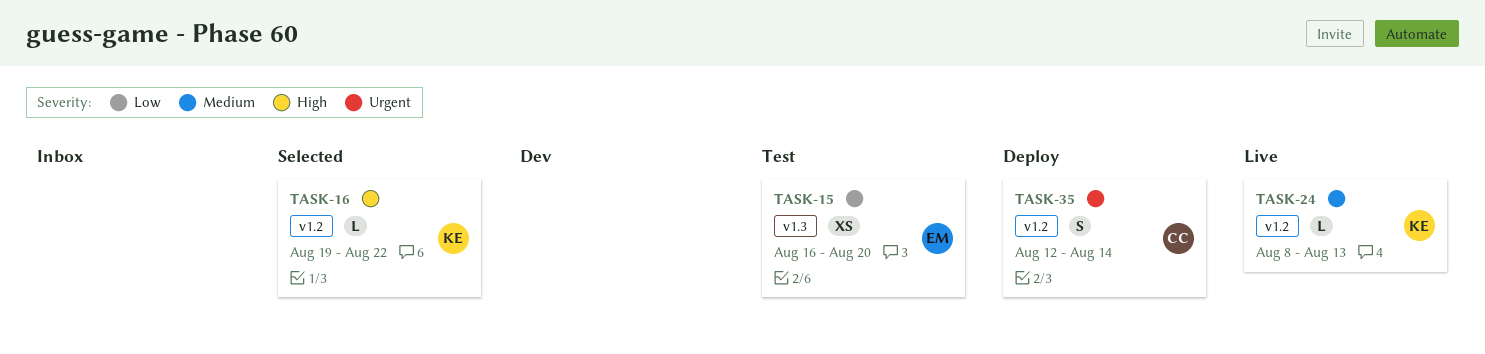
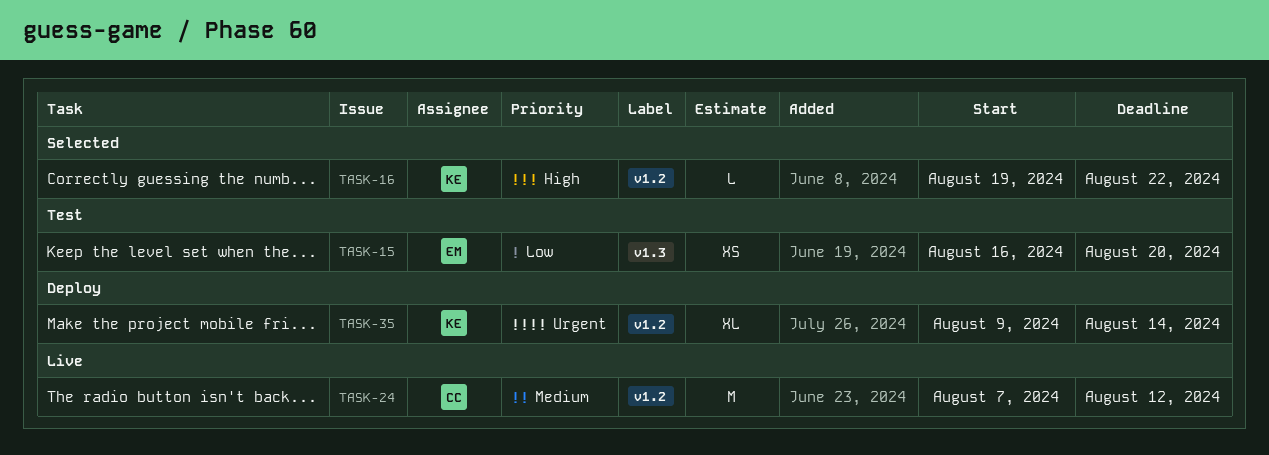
TASK-24, owner: KE -> CC
TASK-24, estimate: L -> M
TASK-24, start: Aug 8 -> Aug 7
TASK-24, due: Aug 13 -> Aug 12
TASK-35, owner: CC -> KE
TASK-35, estimate: S -> XL
TASK-35, start: Aug 12 -> Aug 9

